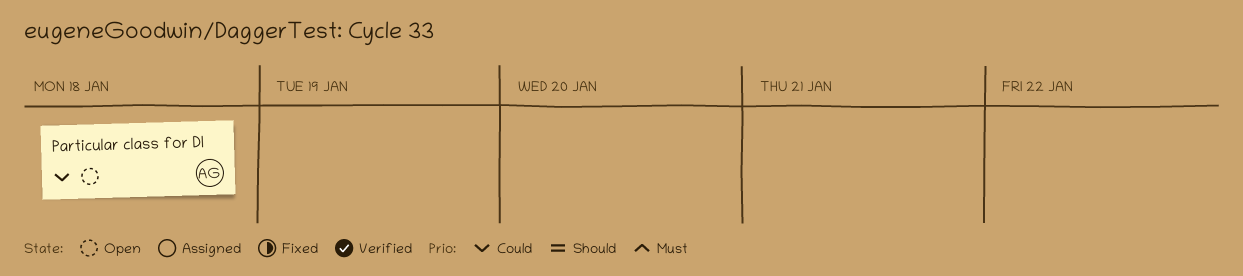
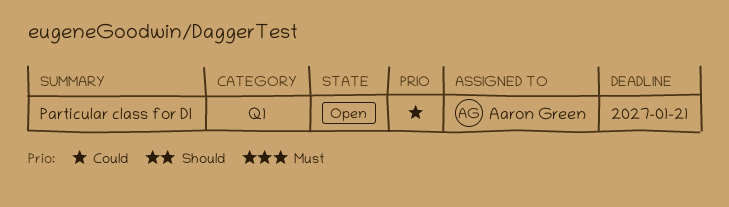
Particular class for DI, due: Jan 18 -> Jan 21

